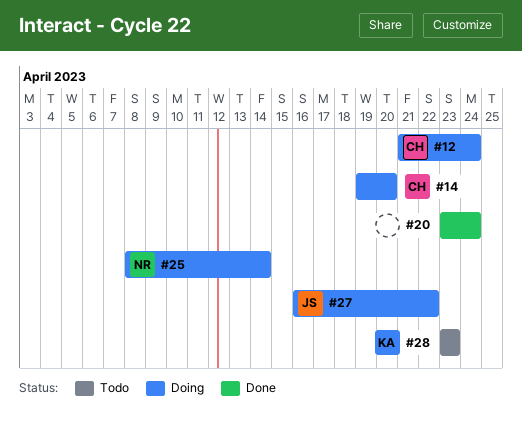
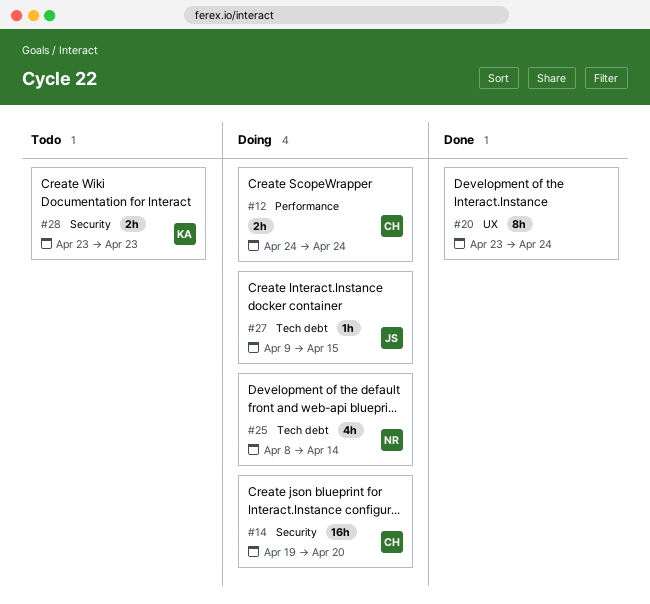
#12, start: Apr 21 -> Apr 24
#27, start: Apr 16 -> Apr 9
#27, due: Apr 22 -> Apr 15

